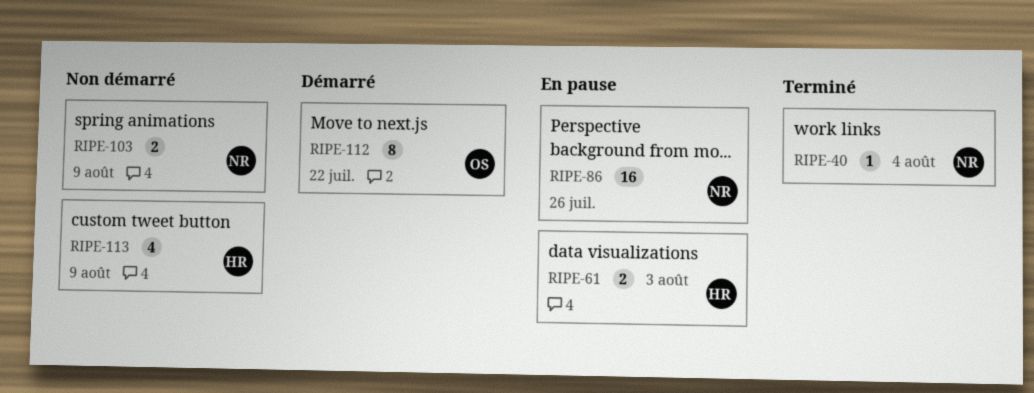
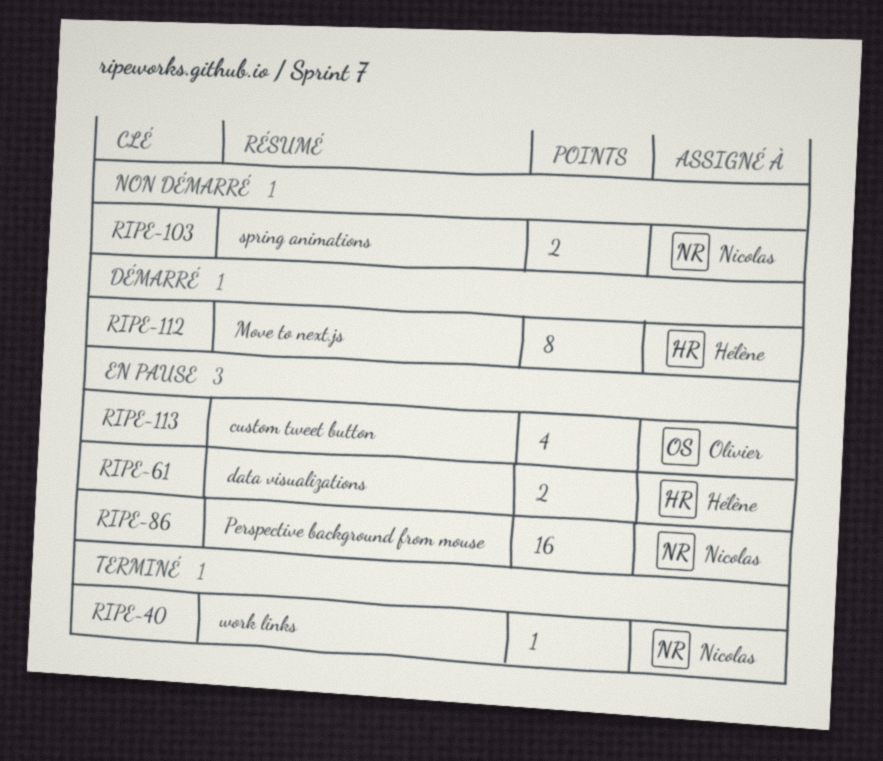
RIPE-112, owner: Olivier -> Hélène
RIPE-113, status: Non démarré -> En pause
RIPE-113, owner: Hélène -> Olivier

